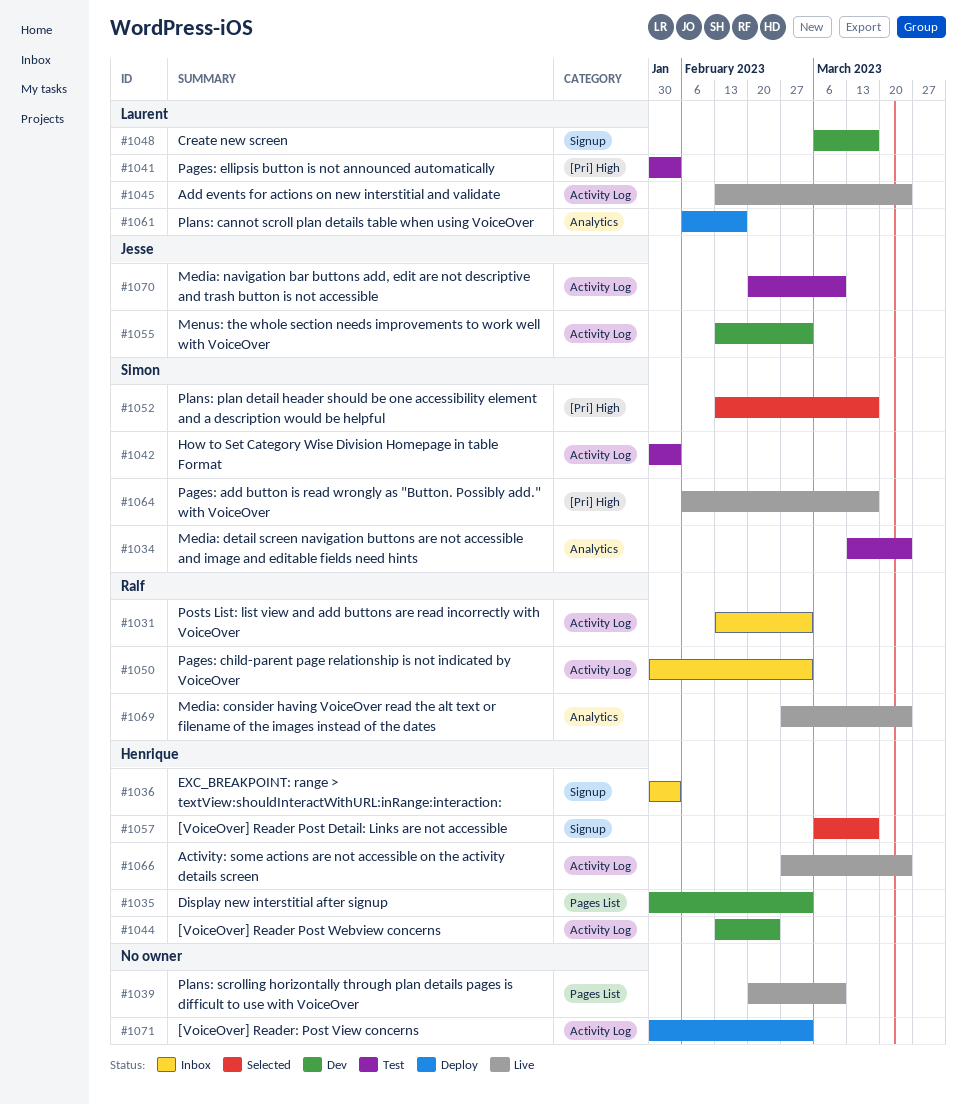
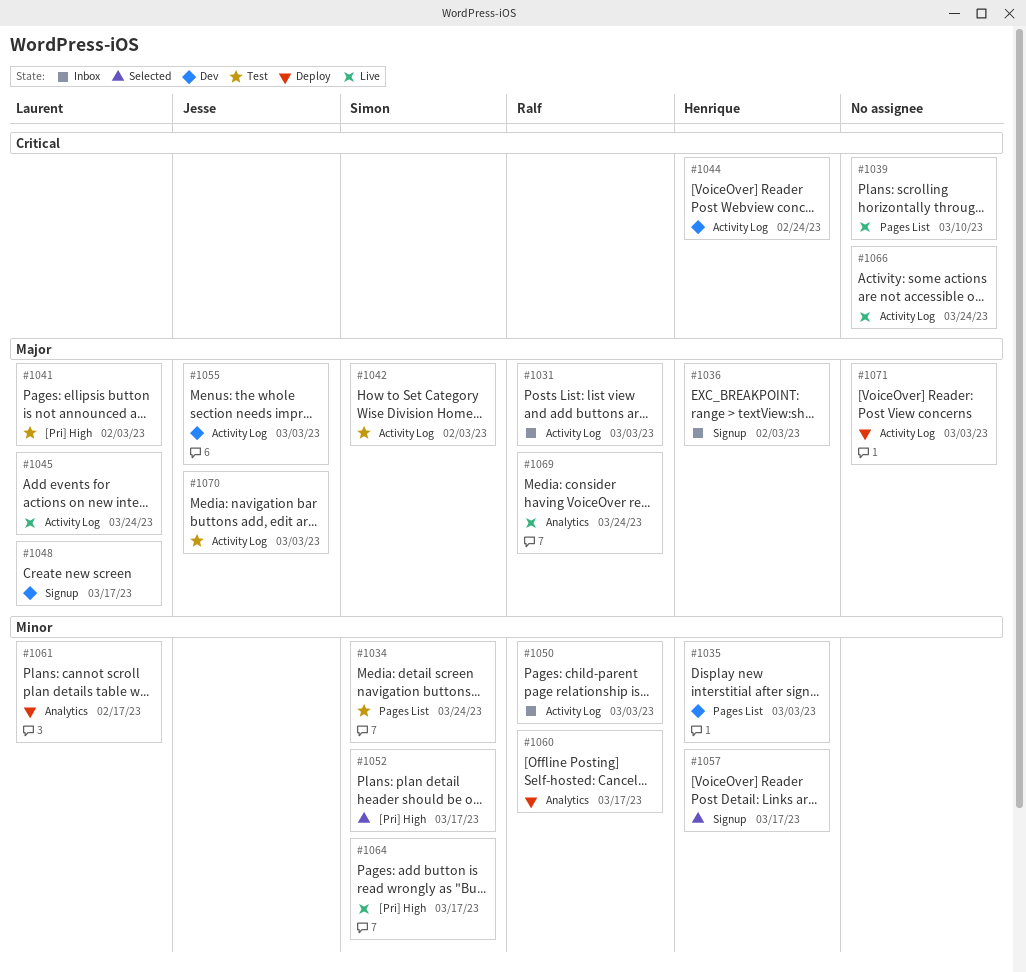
#1034, label: Analytics -> Pages List
#1060: none -> present
#1066, owner: Henrique -> none
#1070, due: Mar 10 -> Mar 3

